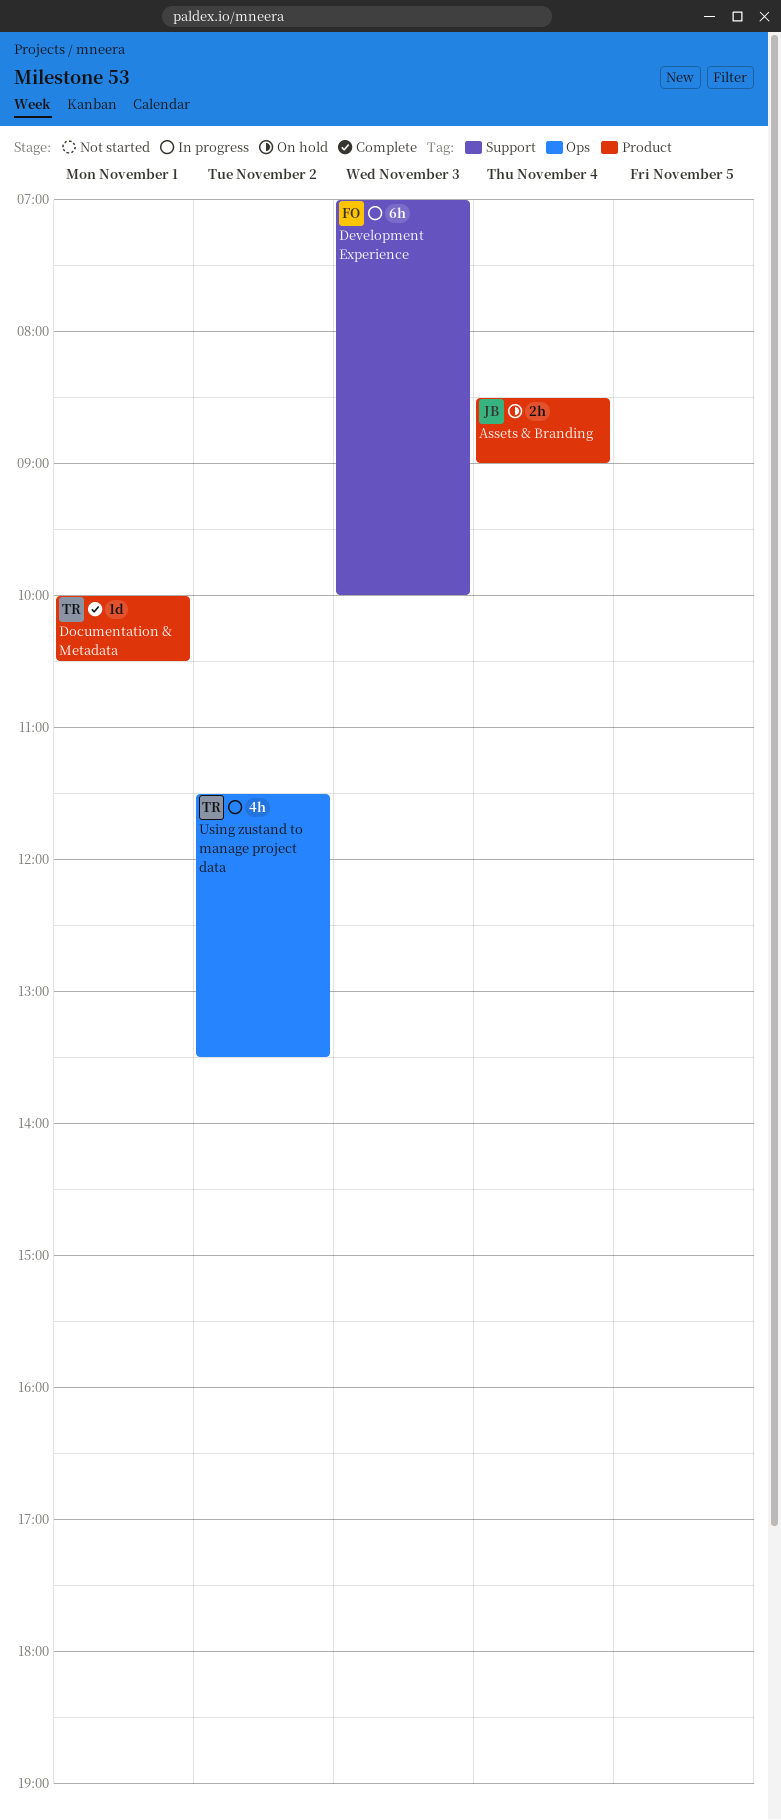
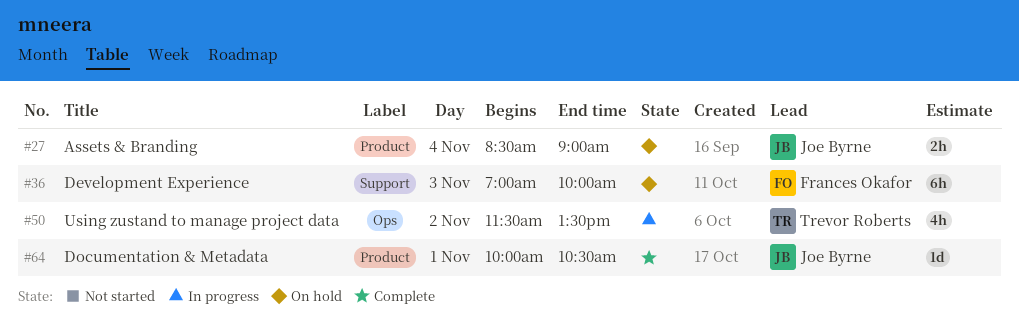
Development Experience, status: In progress -> On hold
Documentation & Metadata, owner: Trevor Roberts -> Joe Byrne

